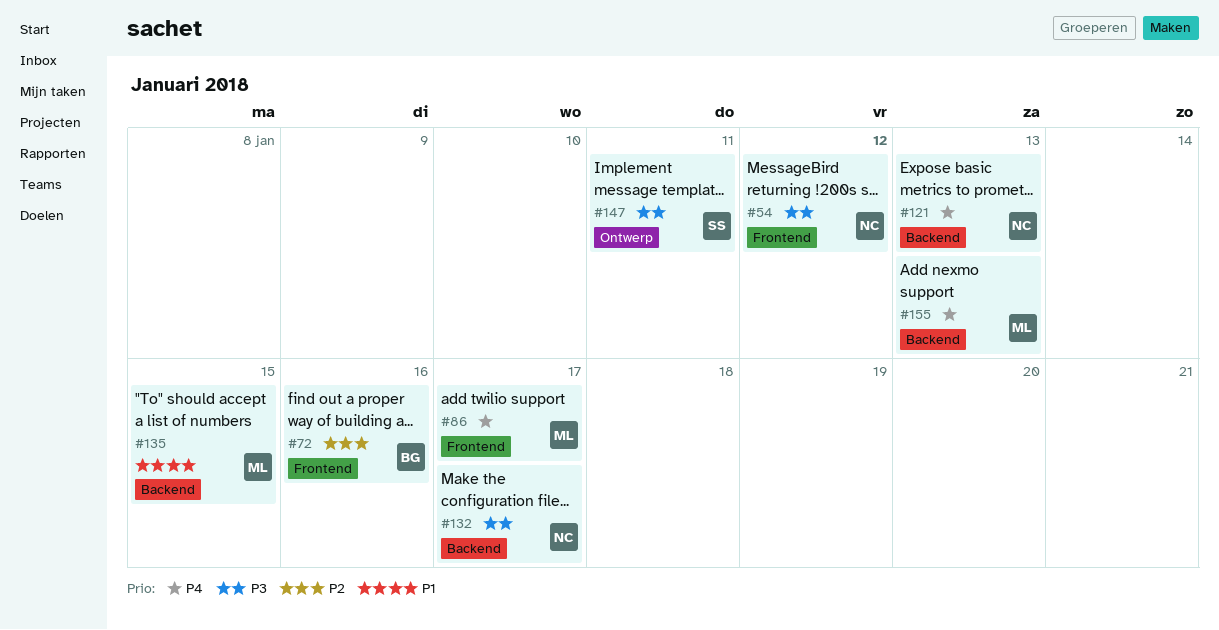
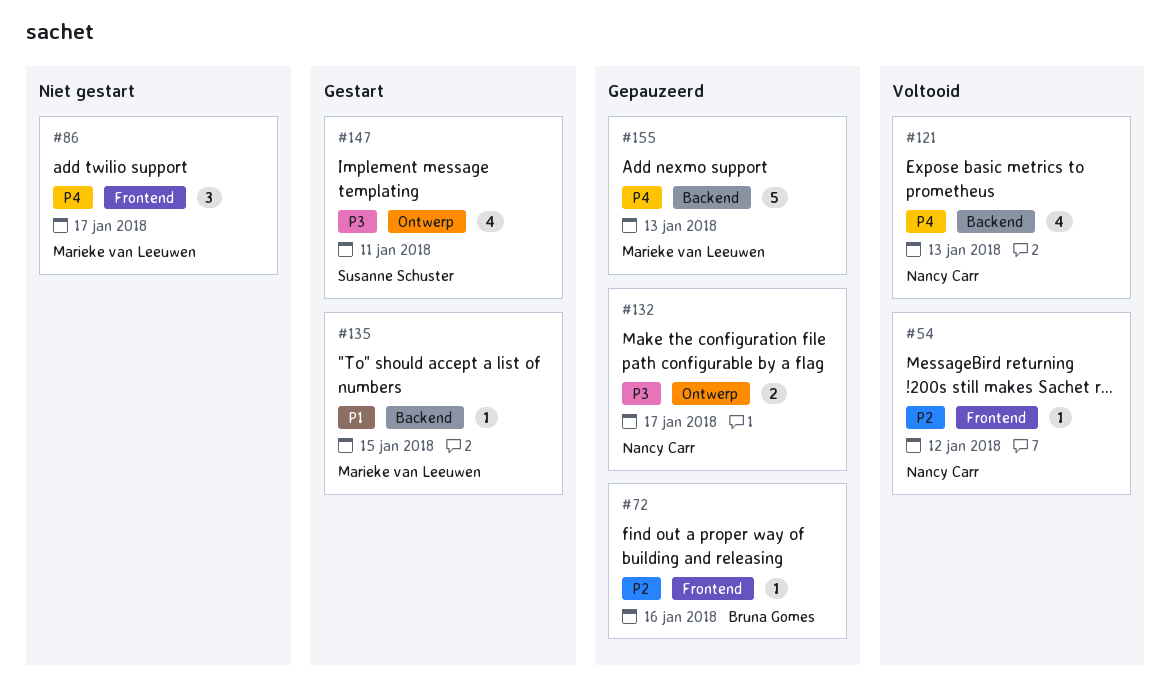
#54, priority: P3 -> P2
#132, label: Backend -> Ontwerp

